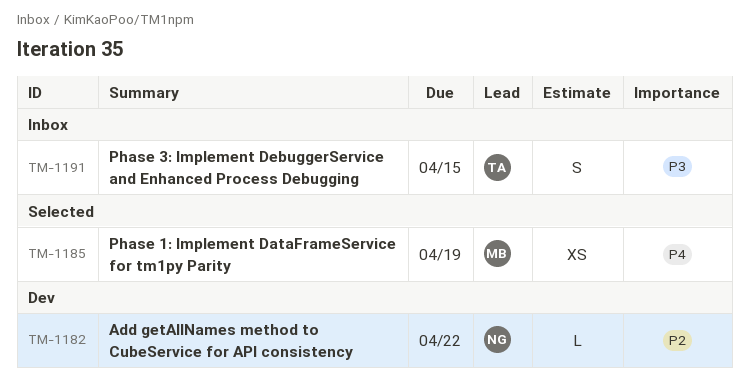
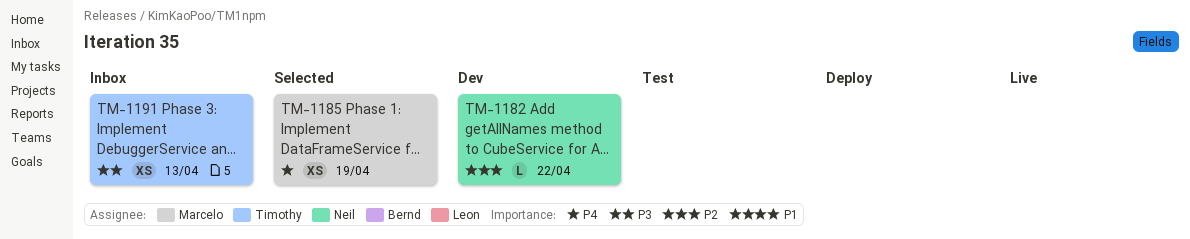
TM-1191, estimate: S -> XS
TM-1191, due: Apr 15 -> Apr 13

